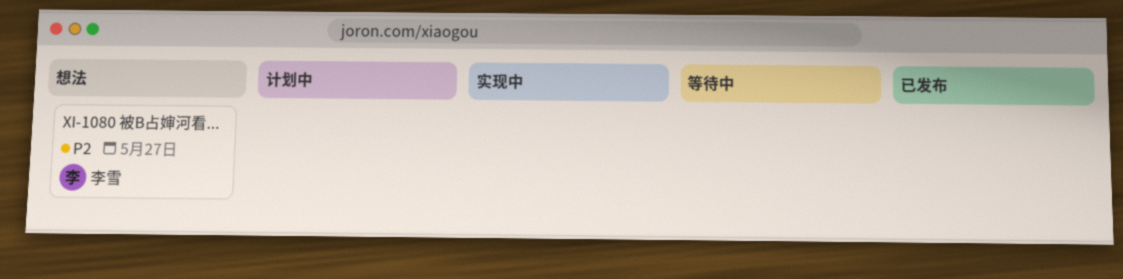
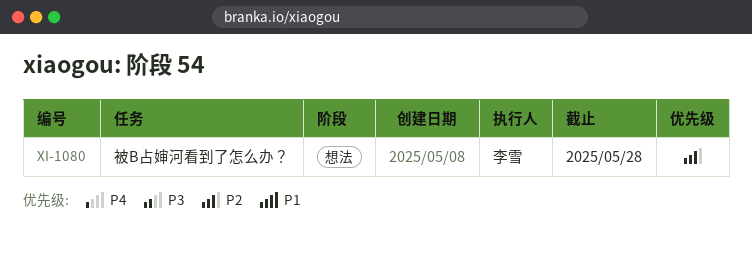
XI-1080, due: May 27 -> May 28

